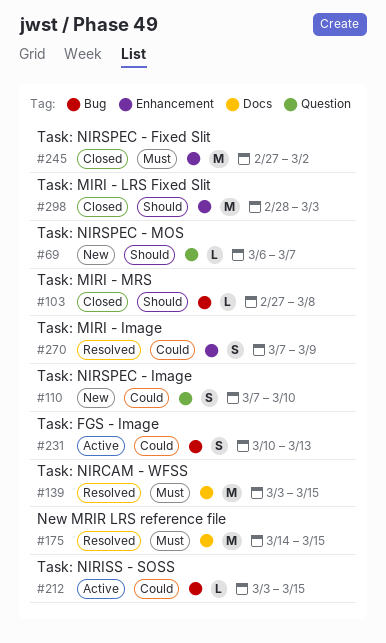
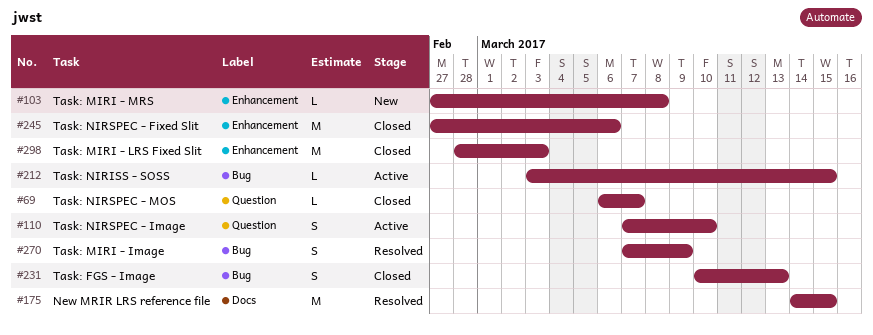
#69, status: New -> Closed
#103, status: Closed -> New
#103, label: Bug -> Enhancement
#110, status: New -> Active
#139: present -> none
#231, status: Active -> Closed
#245, due: Mar 2 -> Mar 6
#270, label: Enhancement -> Bug

